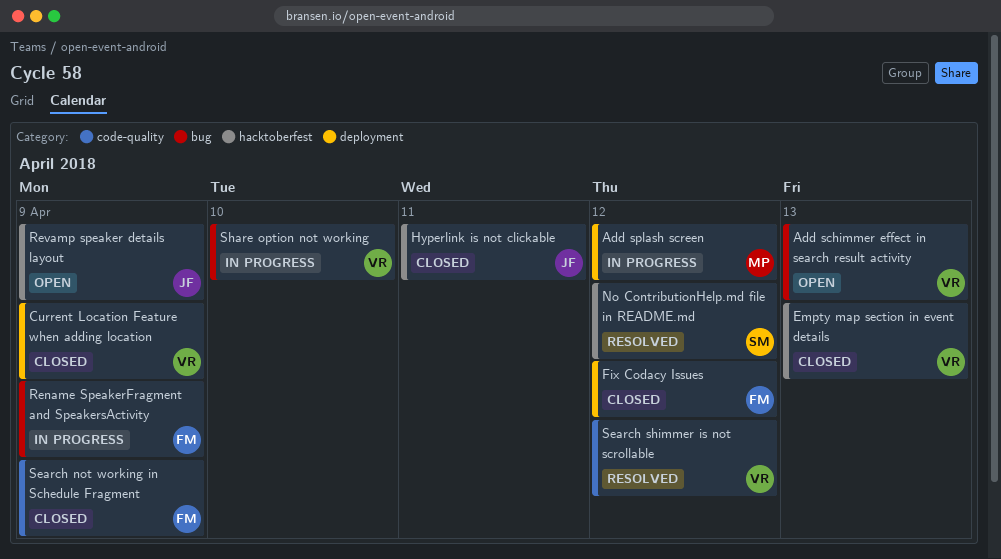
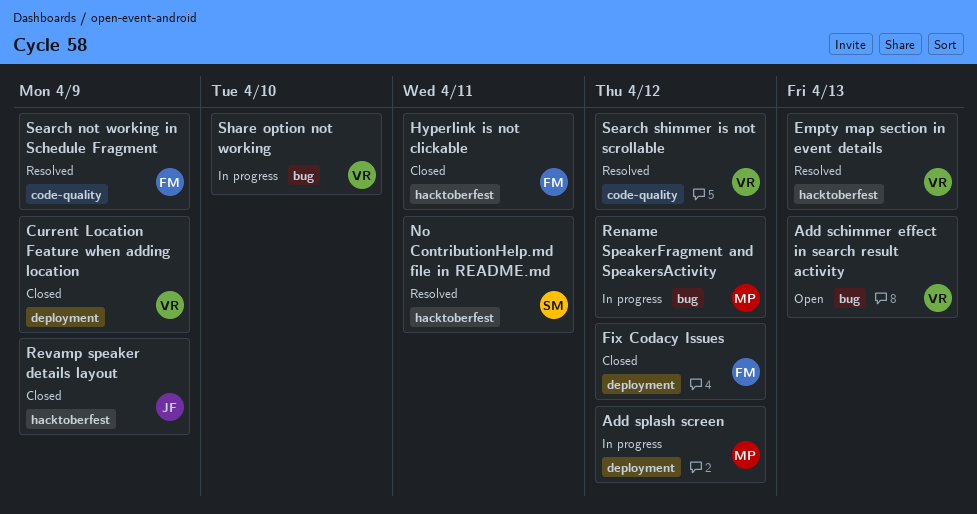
Empty map section in event details, status: Closed -> Resolved
Hyperlink is not clickable, owner: JF -> FM
No ContributionHelp.md file in README.md, due: Apr 12 -> Apr 11
Rename SpeakerFragment and SpeakersActivity, owner: FM -> MP
Rename SpeakerFragment and SpeakersActivity, due: Apr 9 -> Apr 12
Revamp speaker details layout, status: Open -> Closed
Search not working in Schedule Fragment, status: Closed -> Resolved

